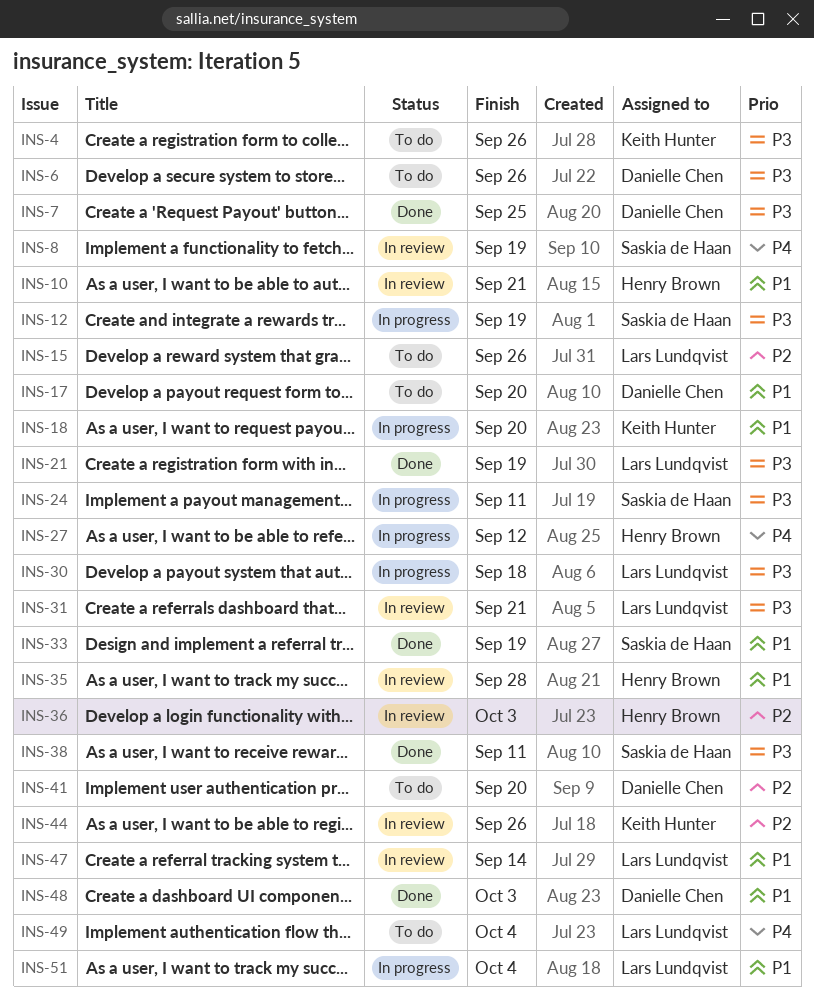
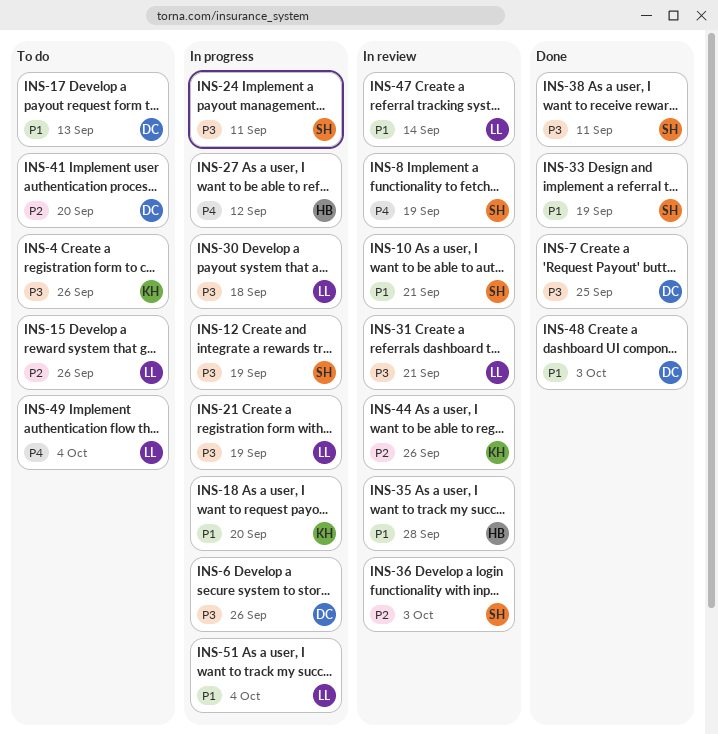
INS-6, status: To do -> In progress
INS-10, owner: Henry Brown -> Saskia de Haan
INS-17, due: Sep 20 -> Sep 13
INS-21, status: Done -> In progress
INS-36, owner: Henry Brown -> Saskia de Haan

